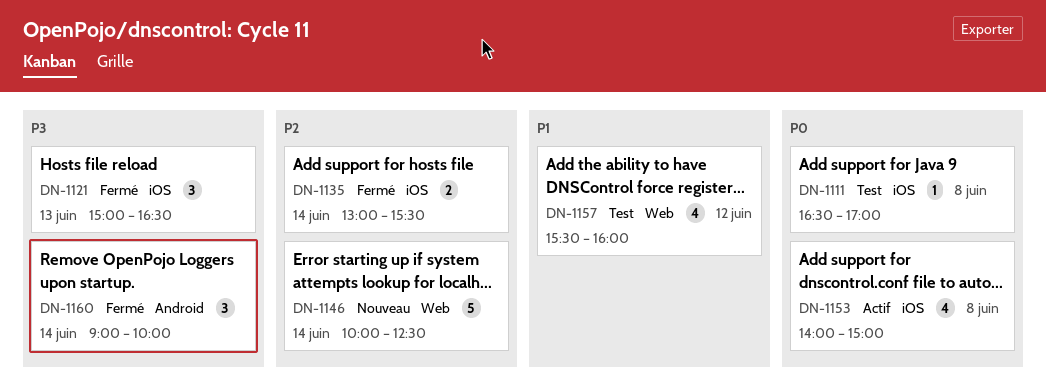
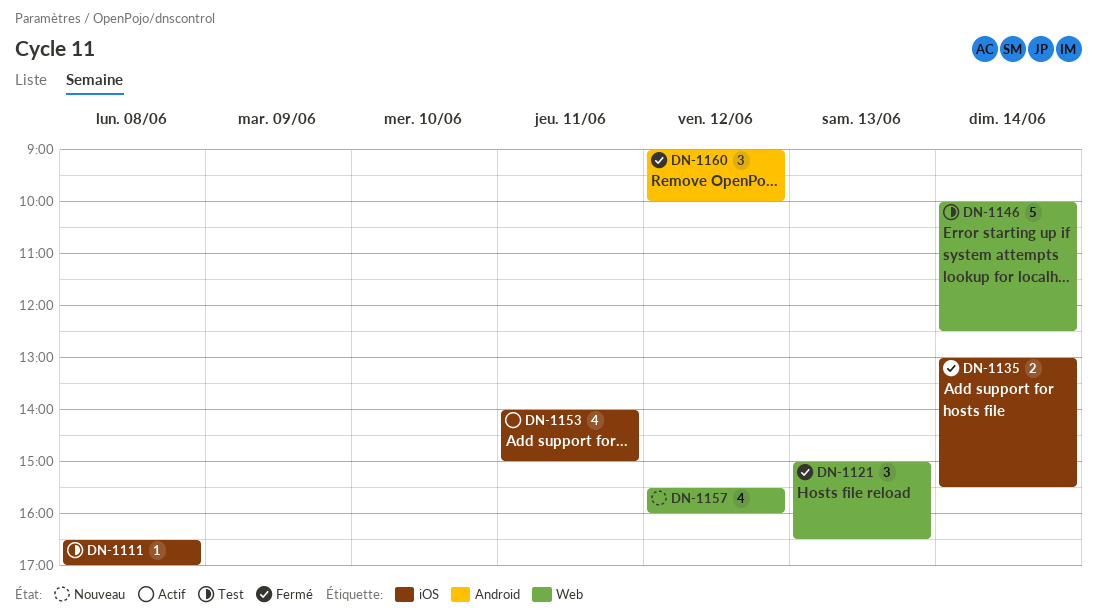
DN-1121, label: iOS -> Web
DN-1146, status: Nouveau -> Test
DN-1153, day: Jun 8 -> Jun 11
DN-1157, status: Test -> Nouveau
DN-1160, day: Jun 14 -> Jun 12

